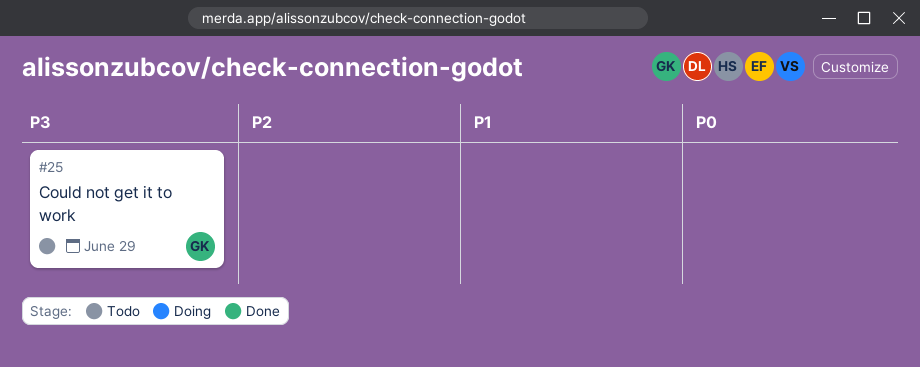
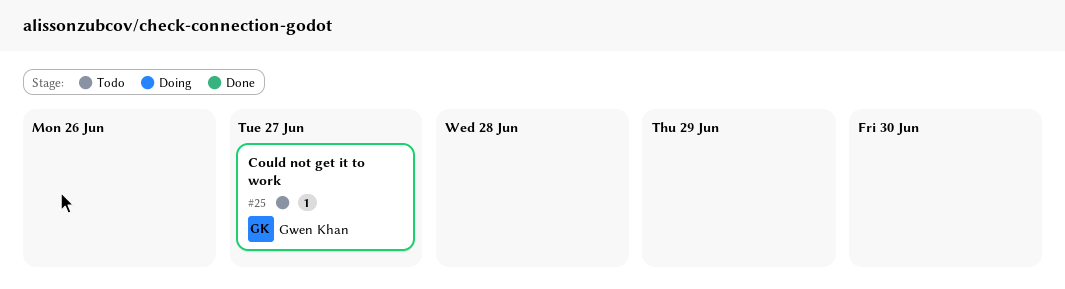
#25, due: Jun 29 -> Jun 27

